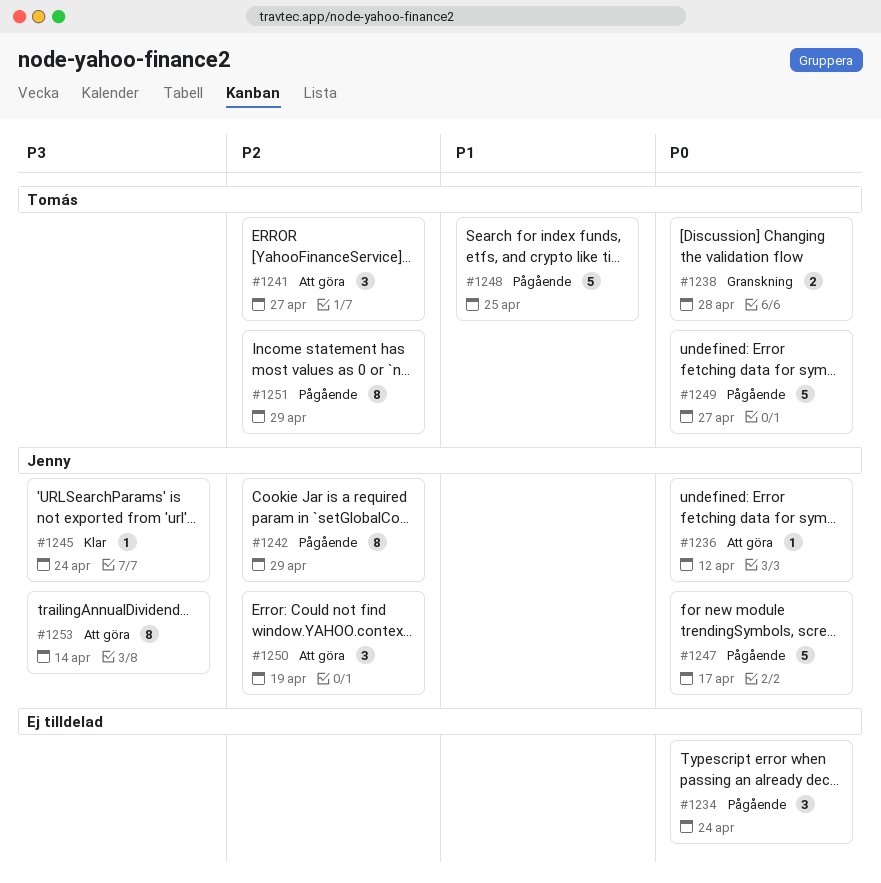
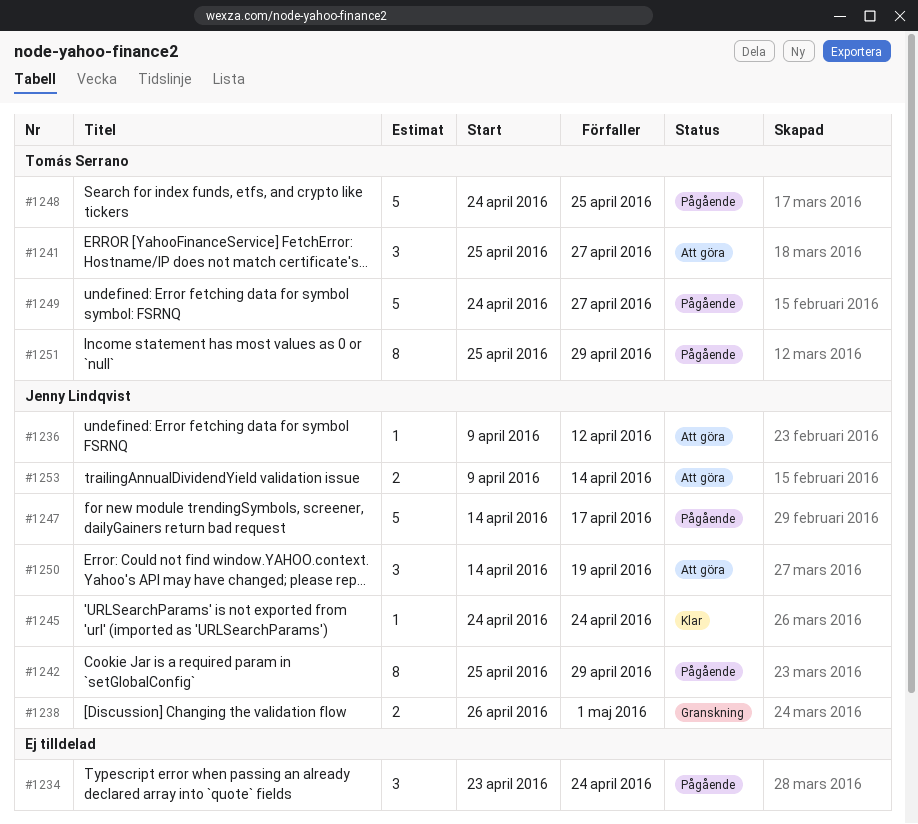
#1238, owner: Tomás Serrano -> Jenny Lindqvist
#1238, due: Apr 28 -> May 1
#1253, estimate: 8 -> 2

